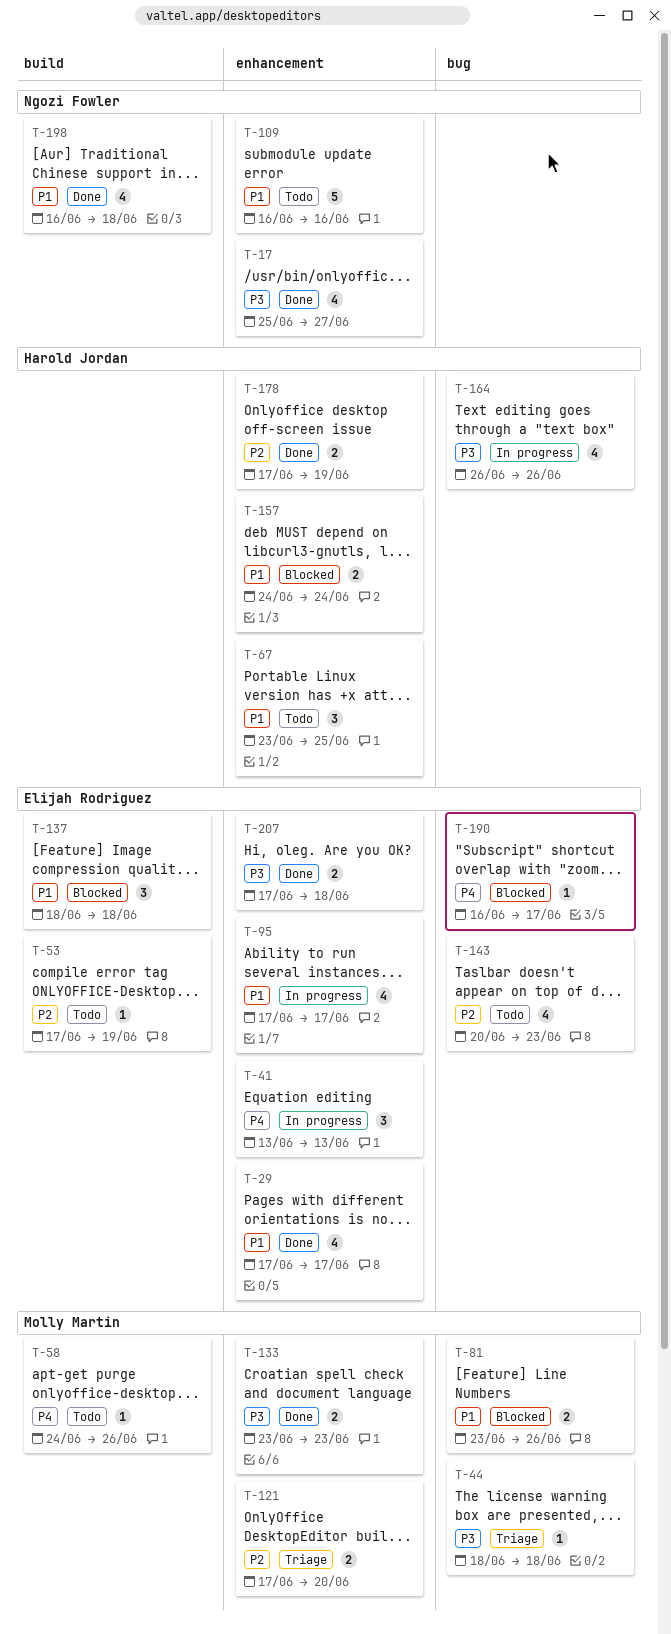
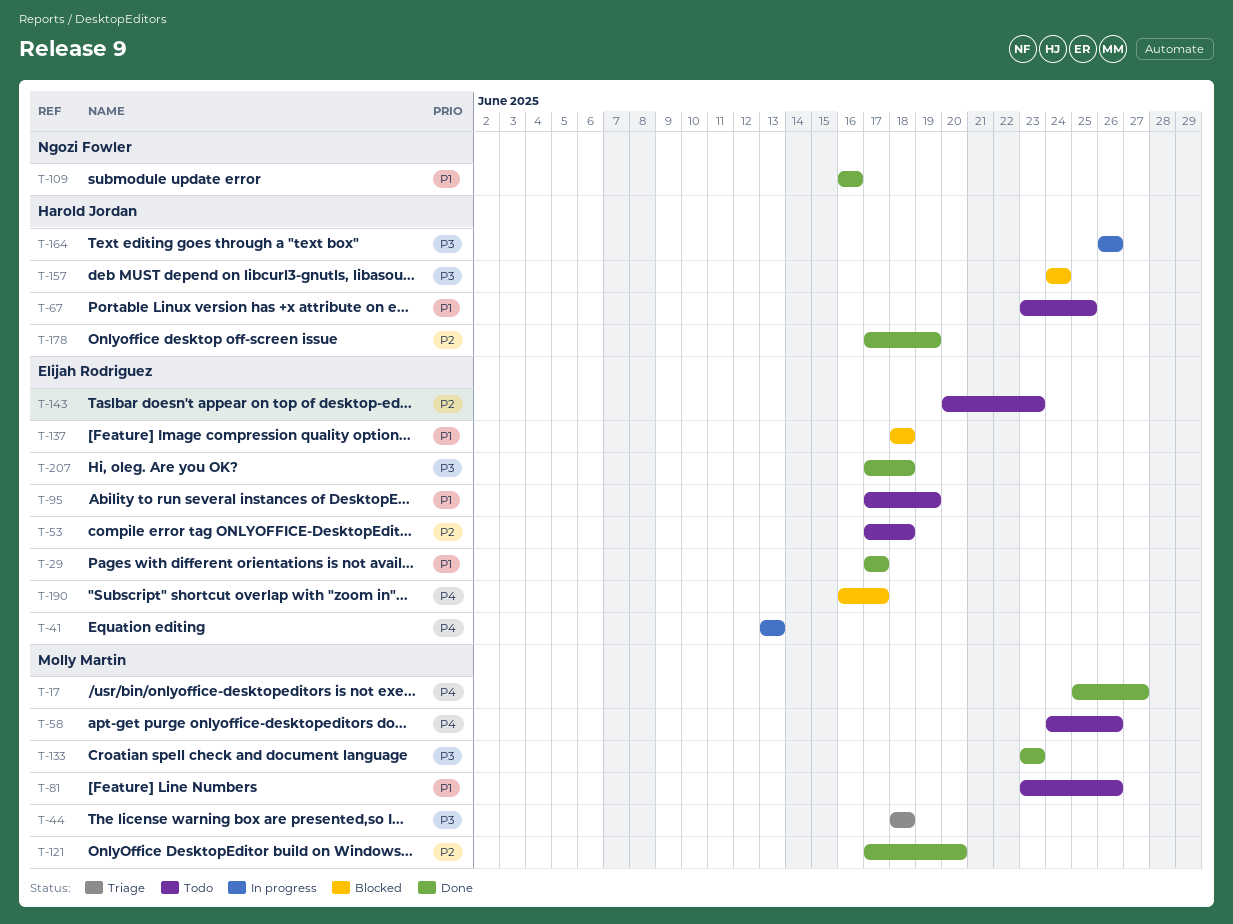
T-17, owner: Ngozi Fowler -> Molly Martin
T-17, priority: P3 -> P4
T-53, due: Jun 19 -> Jun 18
T-81, status: Blocked -> Todo
T-95, status: In progress -> Todo
T-95, due: Jun 17 -> Jun 19
T-109, status: Todo -> Done
T-121, status: Triage -> Done
T-157, priority: P1 -> P3
T-198: present -> none

